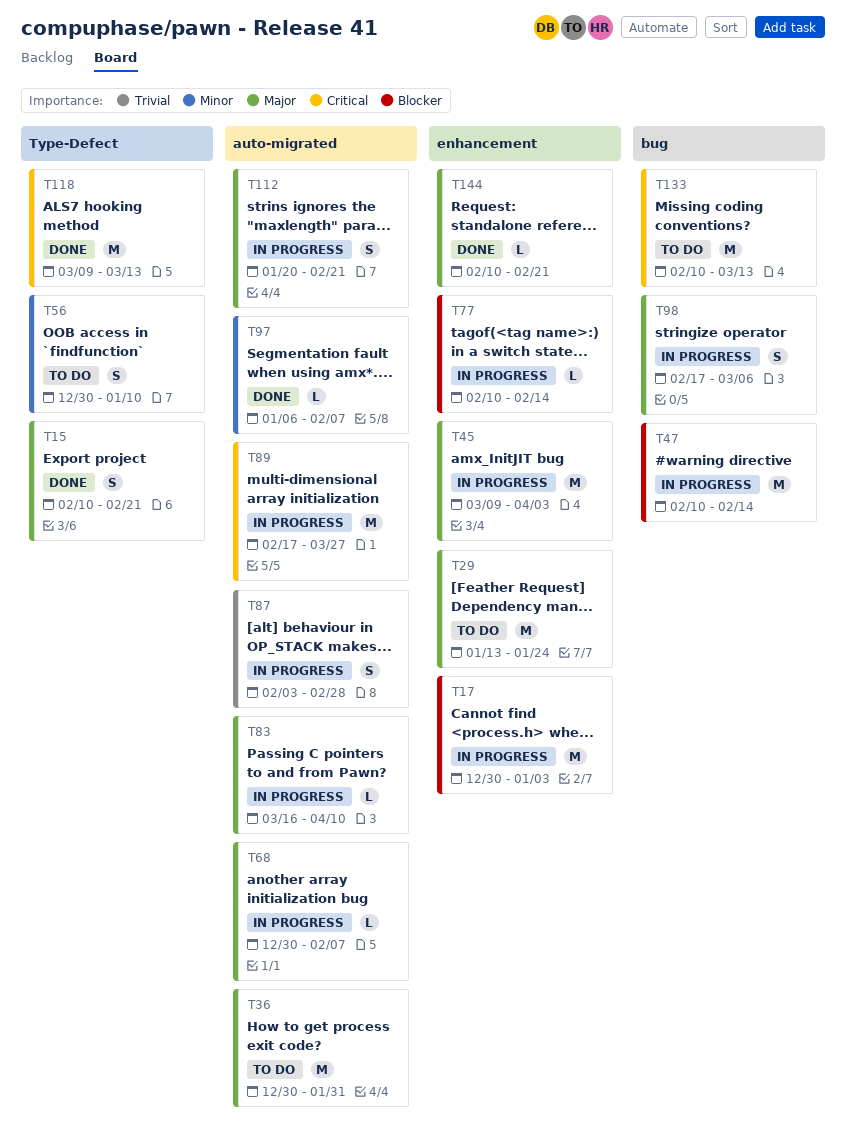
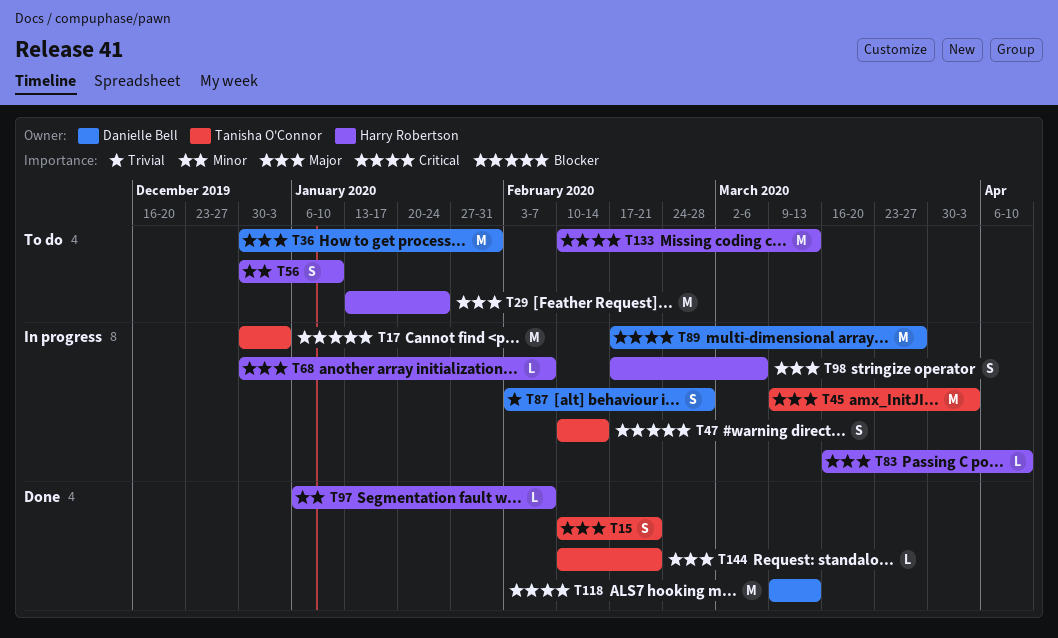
T47, estimate: M -> S
T77: present -> none
T112: present -> none

